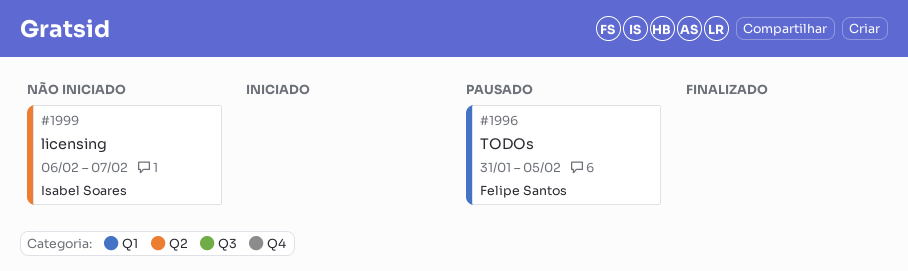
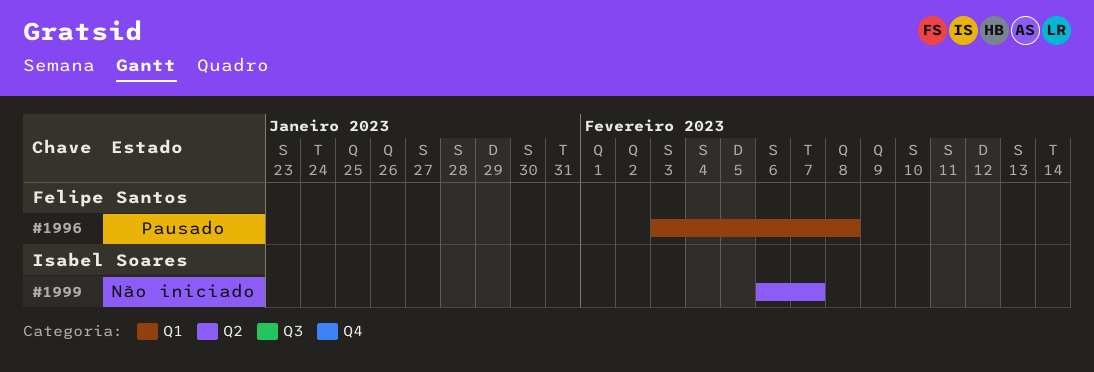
#1996, start: Jan 31 -> Feb 3
#1996, due: Feb 5 -> Feb 8

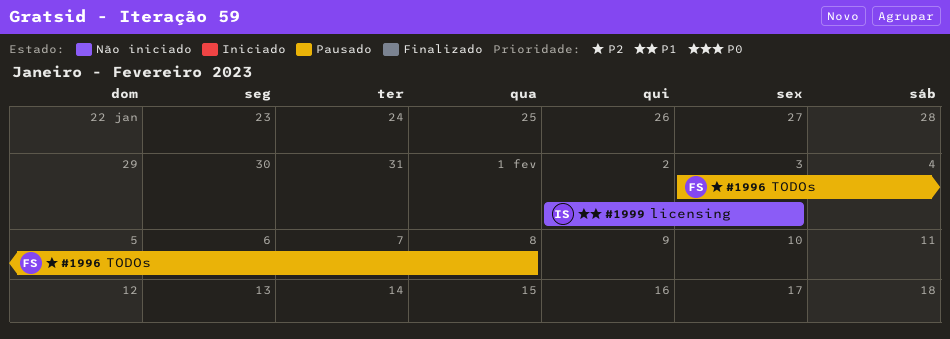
#1999, start: Feb 6 -> Feb 2
#1999, due: Feb 7 -> Feb 3

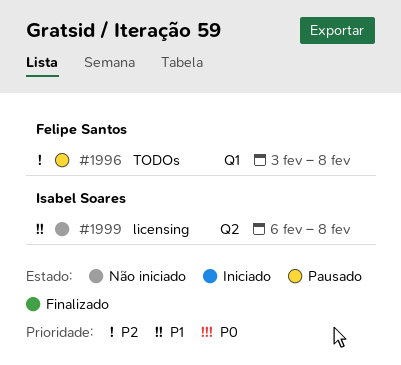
#1999, start: Feb 2 -> Feb 6
#1999, due: Feb 3 -> Feb 8

